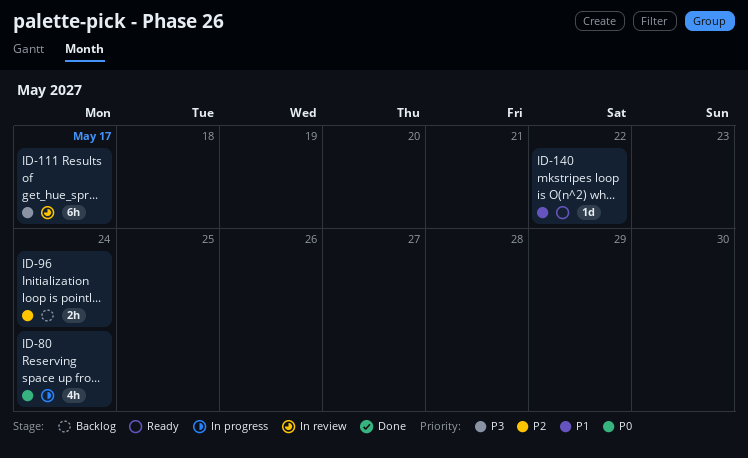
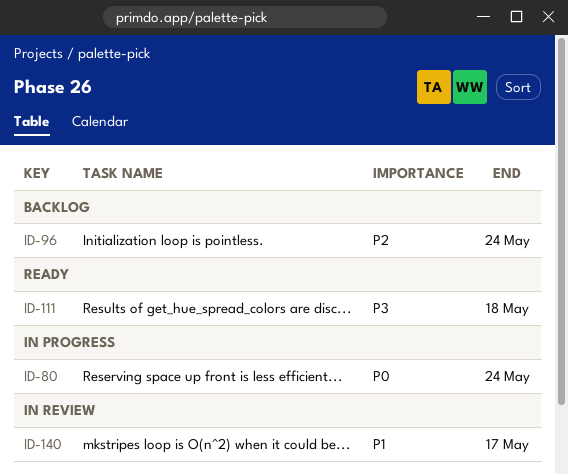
ID-111, status: In review -> Ready
ID-111, due: May 17 -> May 18
ID-140, status: Ready -> In review
ID-140, due: May 22 -> May 17

